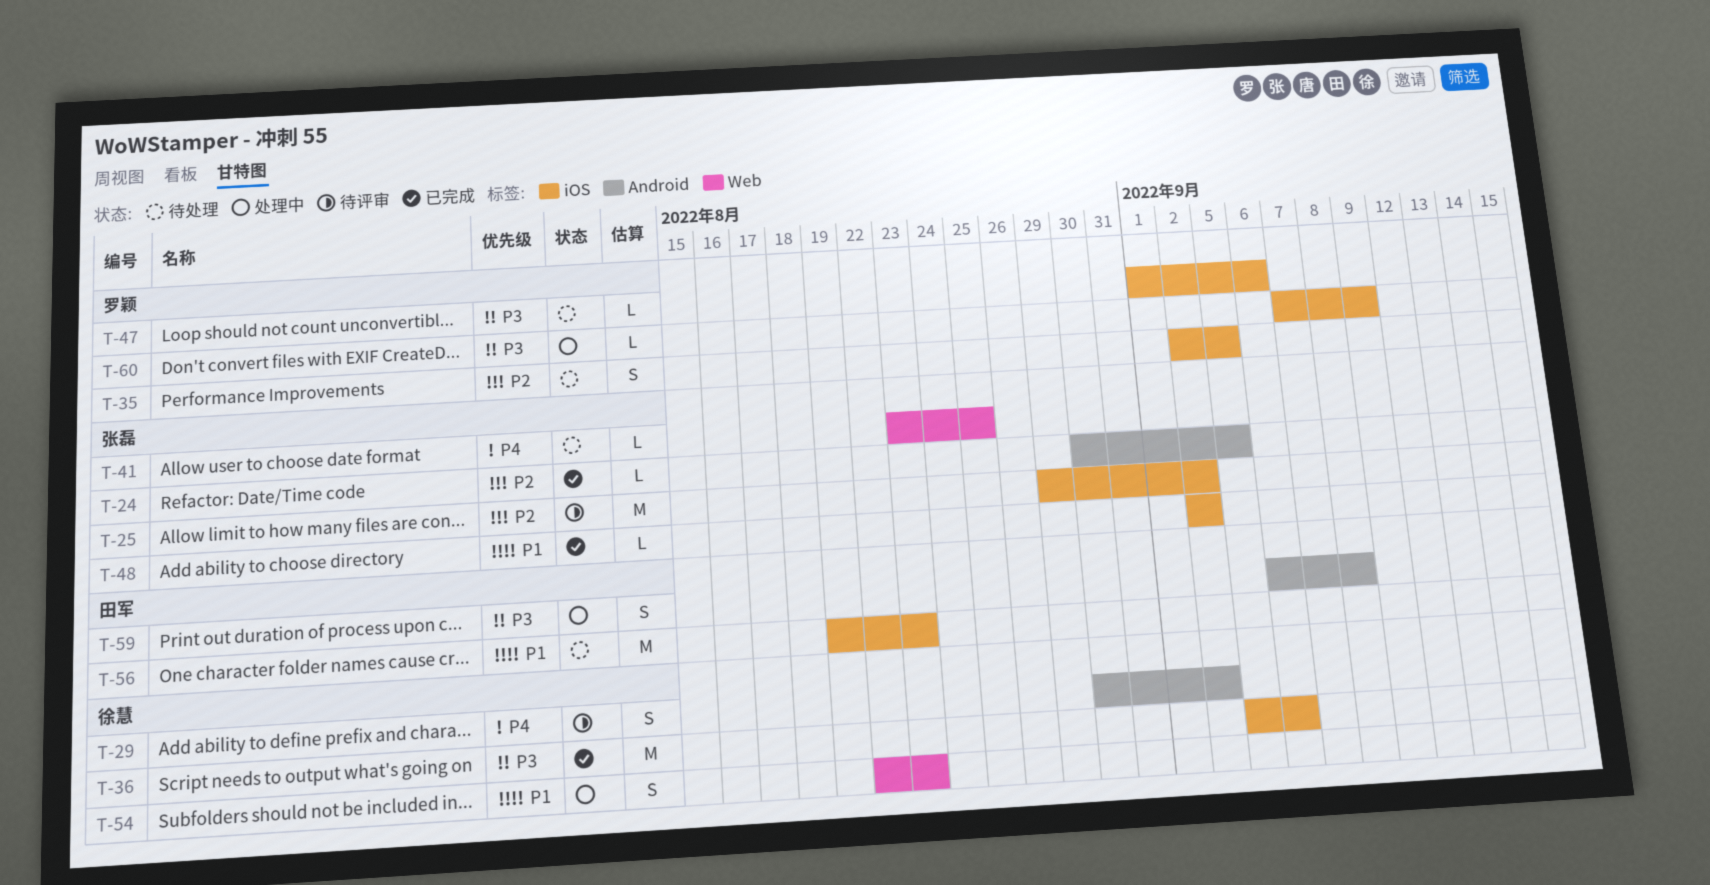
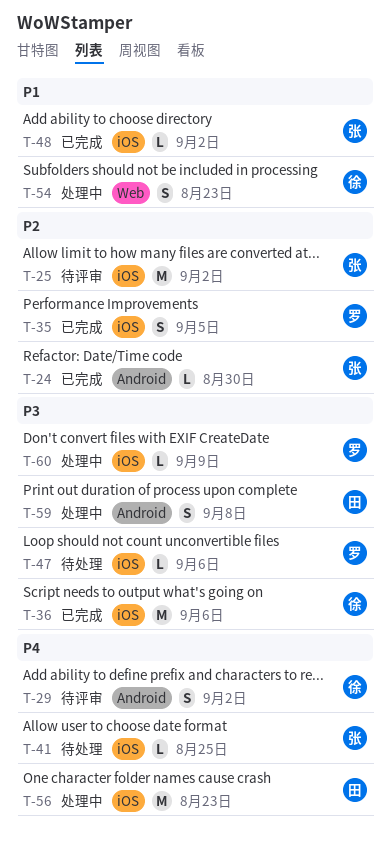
T-24, due: Sep 5 -> Aug 30
T-35, status: 待处理 -> 已完成
T-41, label: Web -> iOS
T-56, status: 待处理 -> 处理中
T-56, priority: P1 -> P4

